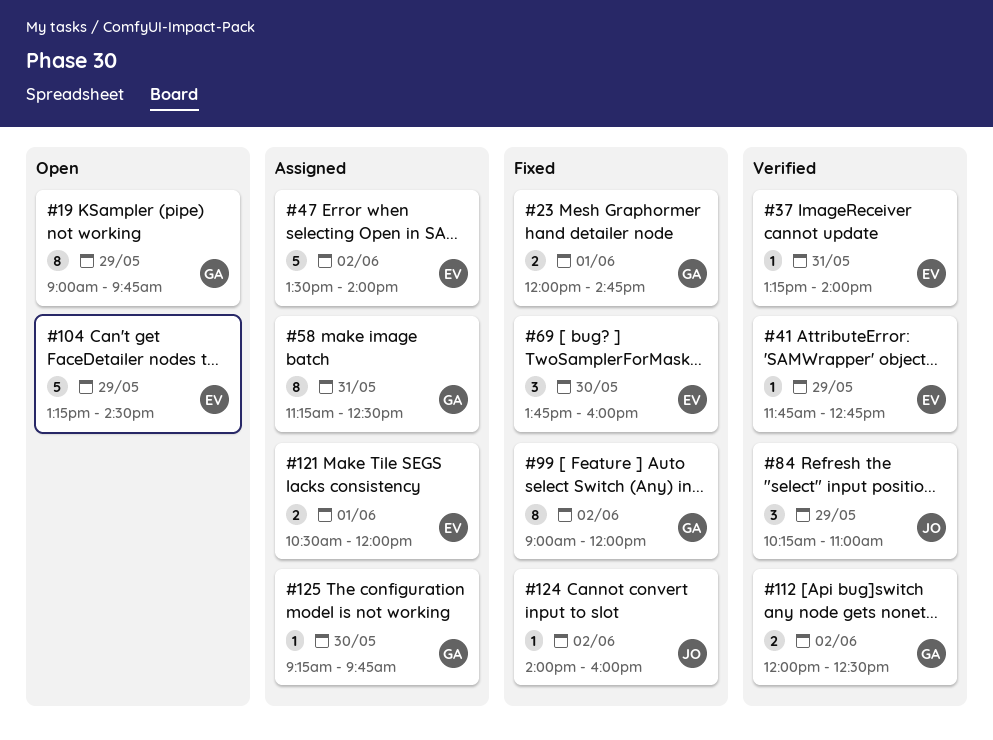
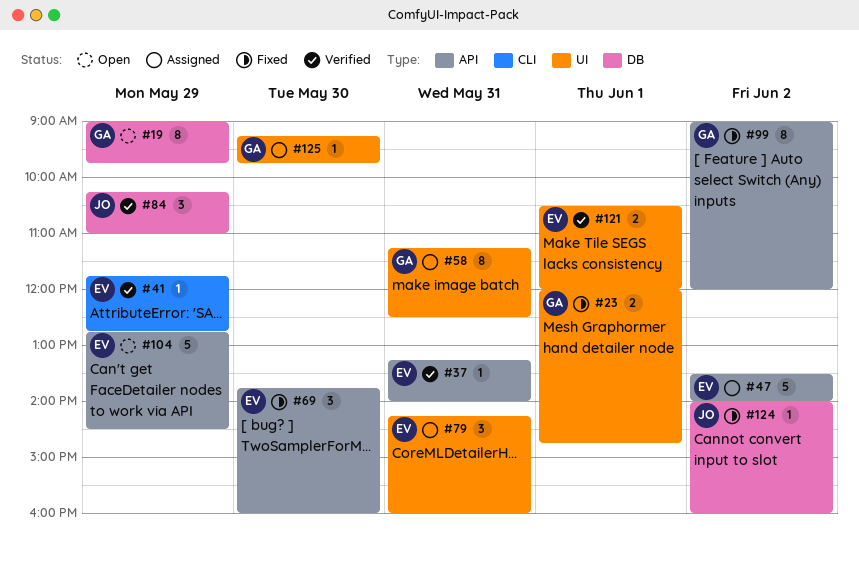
#79: none -> present
#104, begins: 13:15 -> 12:45
#112: present -> none
#121, status: Assigned -> Verified

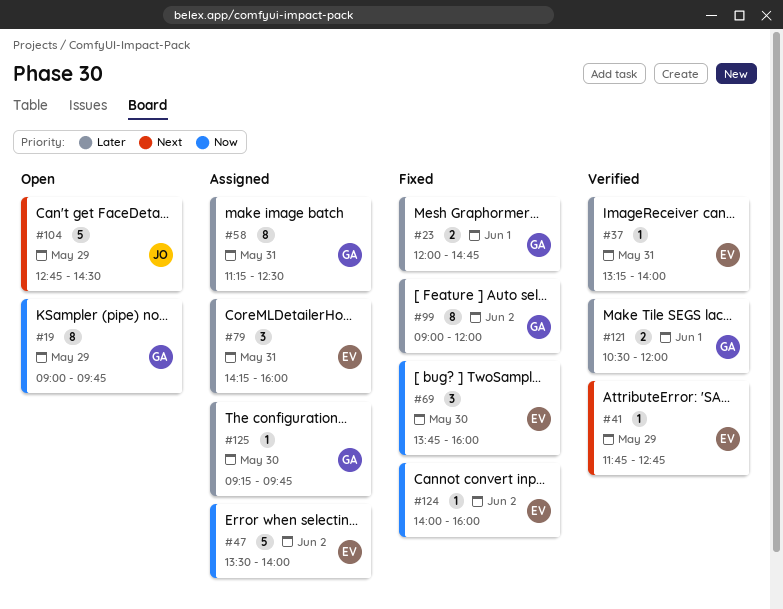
#84: present -> none
#104, owner: EV -> JO
#121, owner: EV -> GA
#124, owner: JO -> EV

